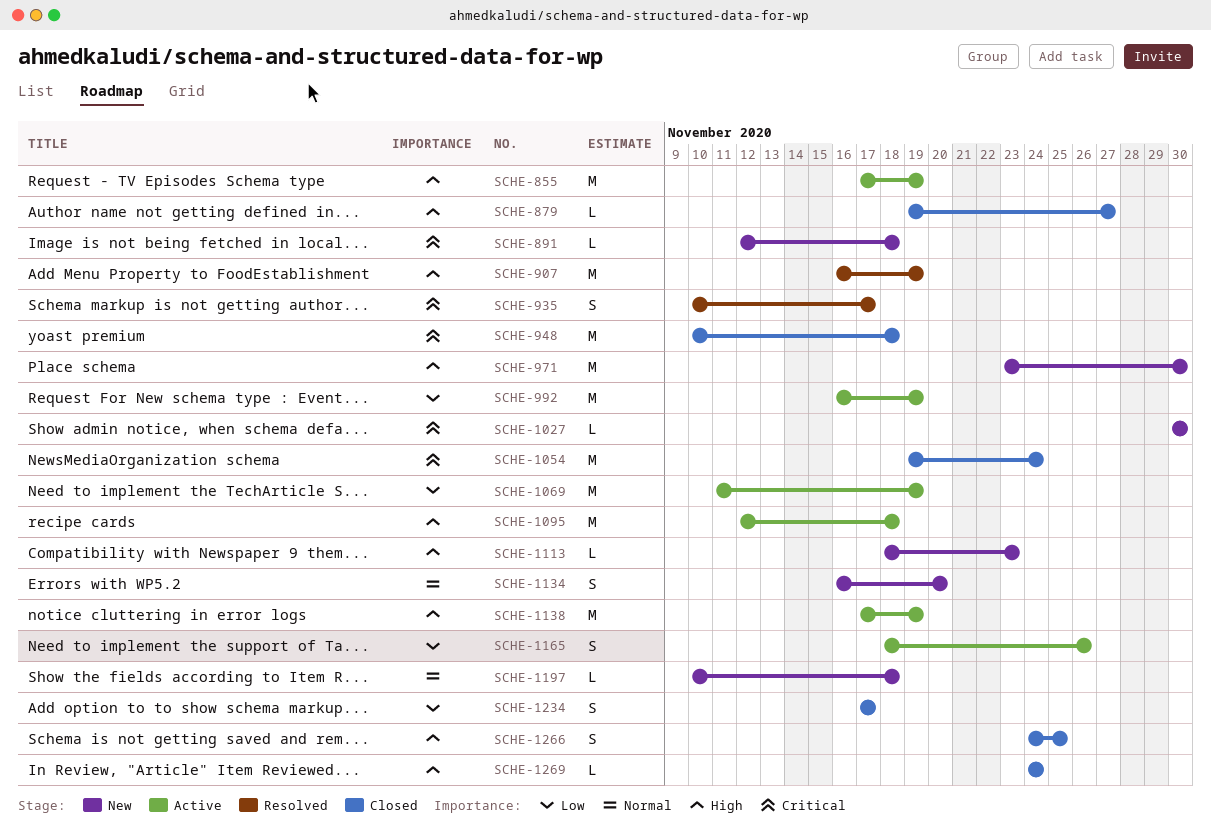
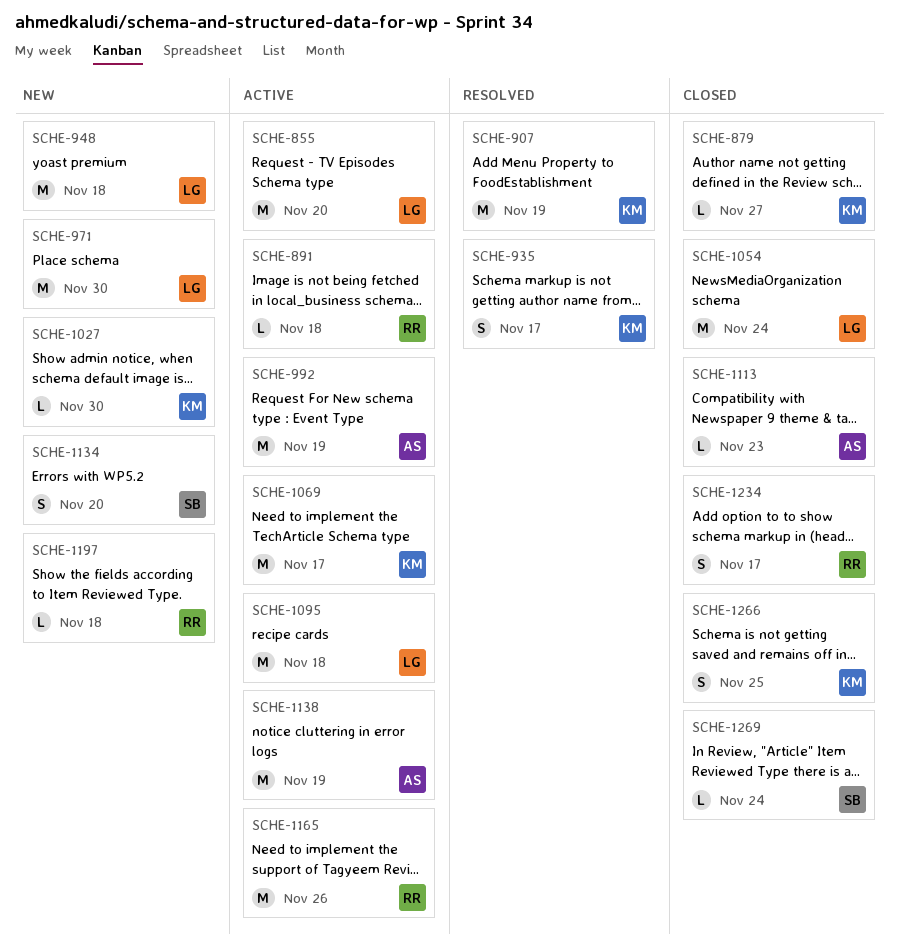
SCHE-855, due: Nov 19 -> Nov 20
SCHE-891, status: New -> Active
SCHE-948, status: Closed -> New
SCHE-1069, due: Nov 19 -> Nov 17
SCHE-1113, status: New -> Closed
SCHE-1165, estimate: S -> M

